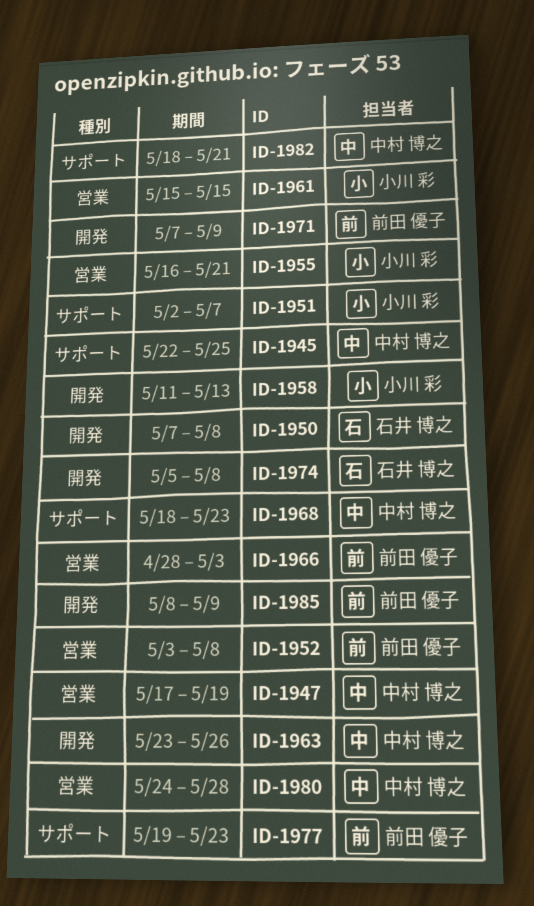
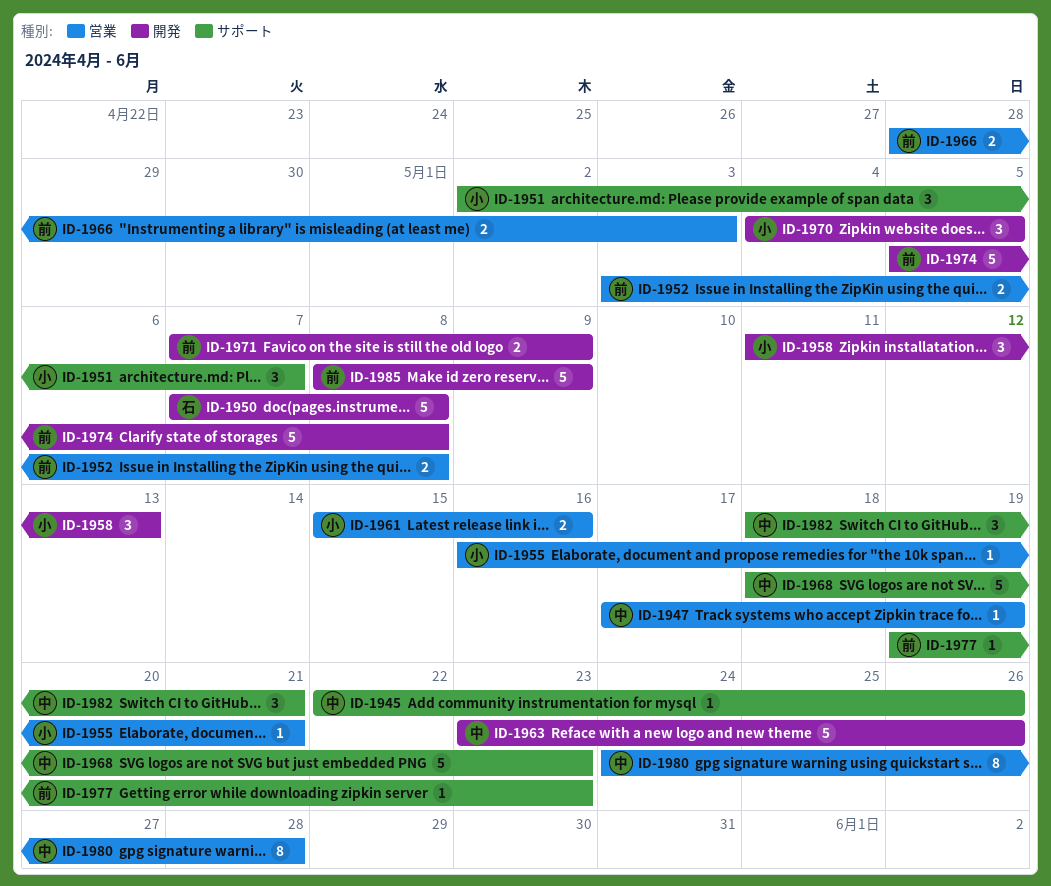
ID-1945, due: May 25 -> May 26
ID-1961, due: May 15 -> May 16
ID-1970: none -> present
ID-1974, owner: 石井 博之 -> 前田 優子

